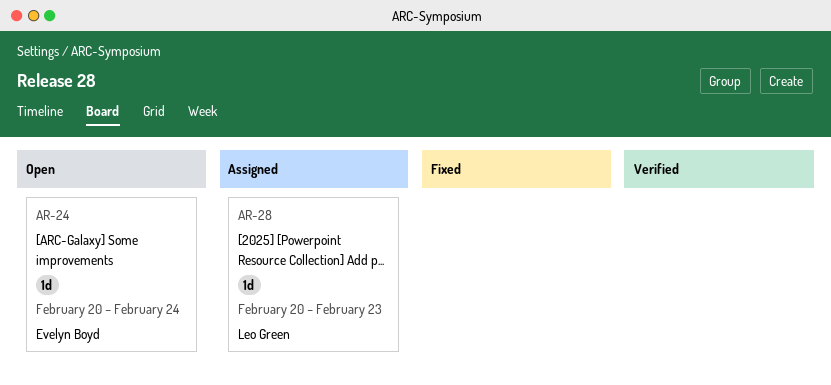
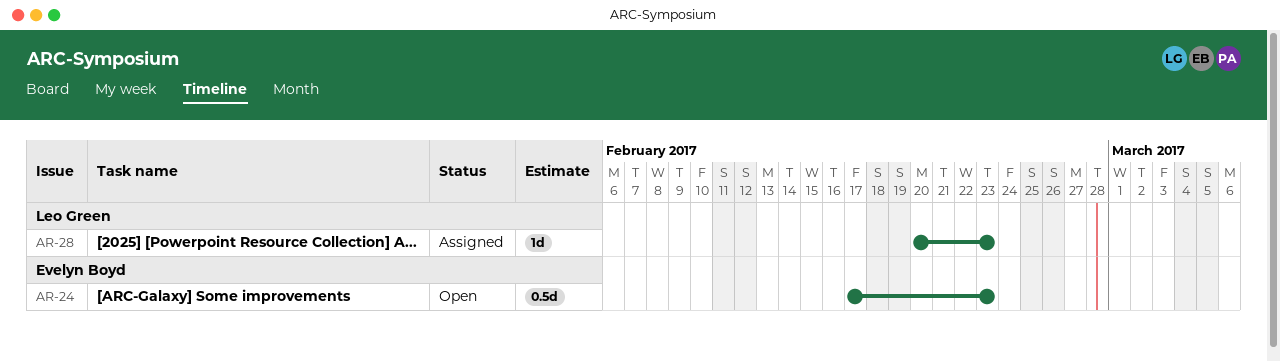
AR-24, estimate: 1d -> 0.5d
AR-24, start: Feb 20 -> Feb 17
AR-24, due: Feb 24 -> Feb 23

